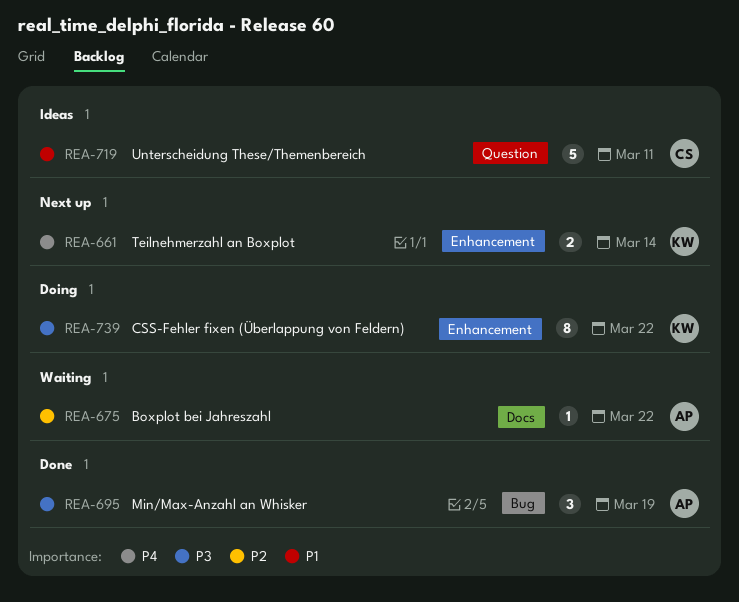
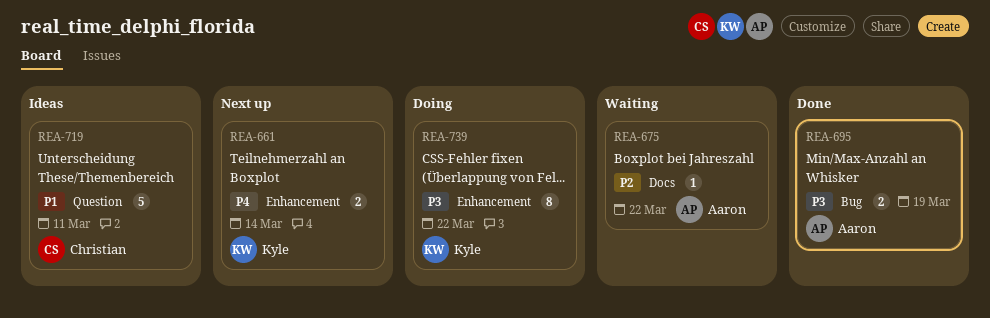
REA-695, estimate: 3 -> 2

